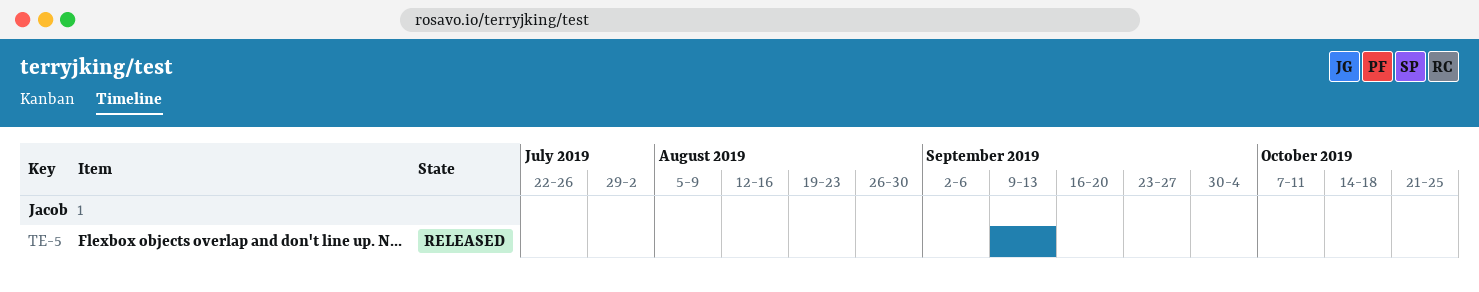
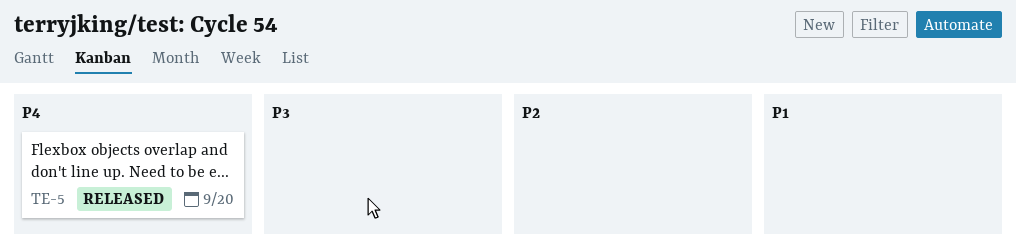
TE-5, due: Sep 13 -> Sep 20

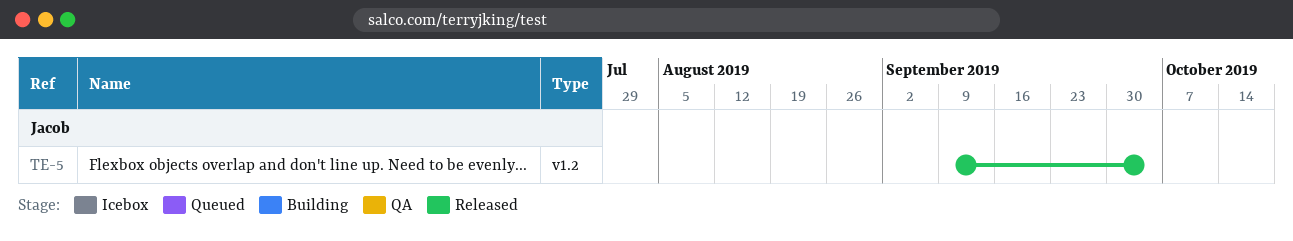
TE-5, due: Sep 20 -> Oct 4

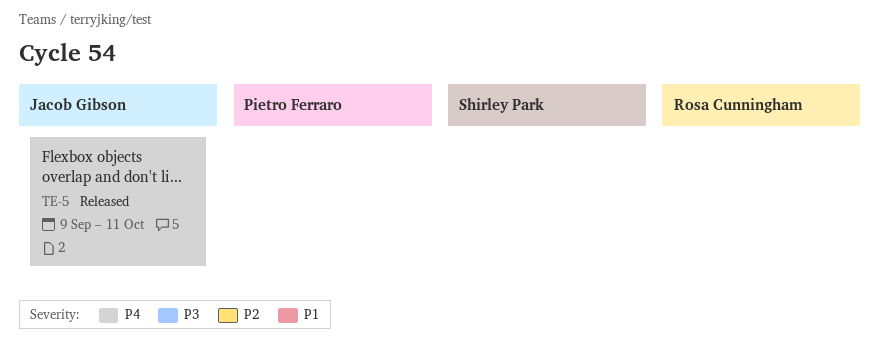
TE-5, due: Oct 4 -> Oct 11

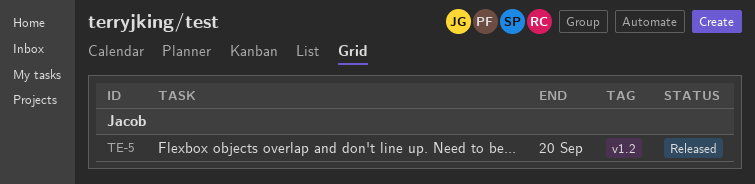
TE-5, due: Oct 11 -> Sep 20

